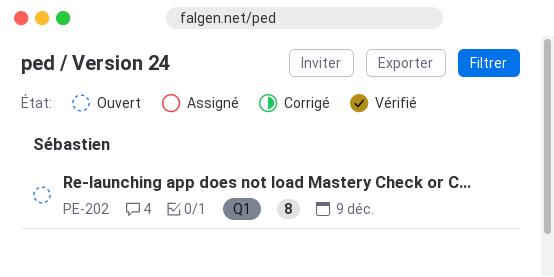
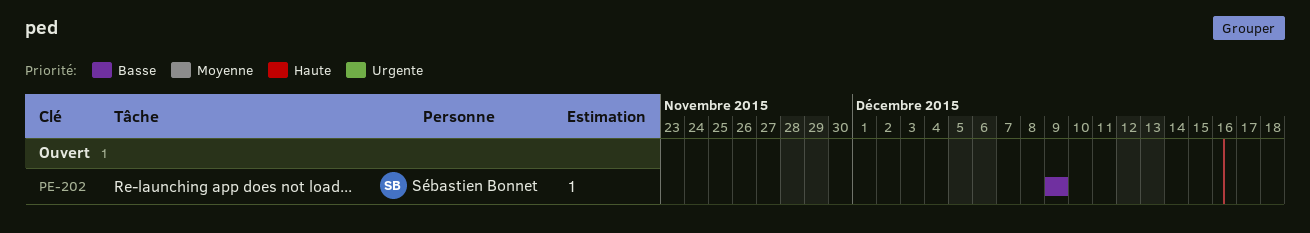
PE-202, estimate: 8 -> 1

